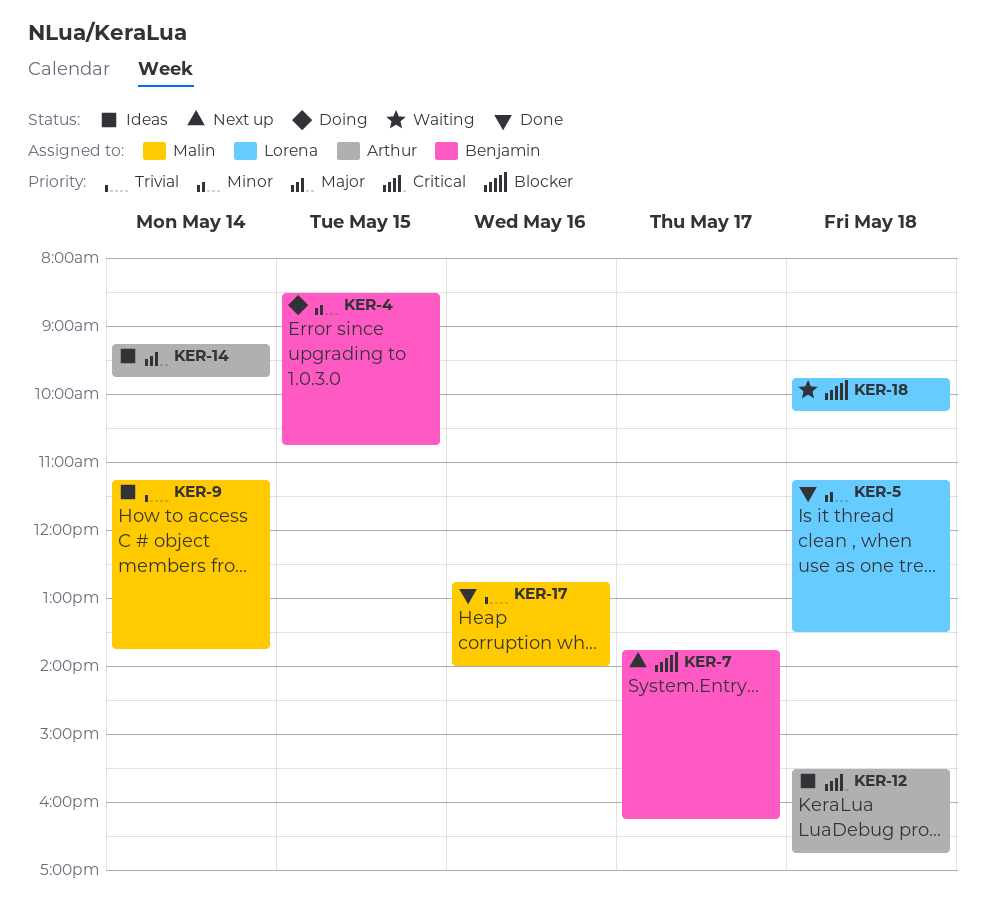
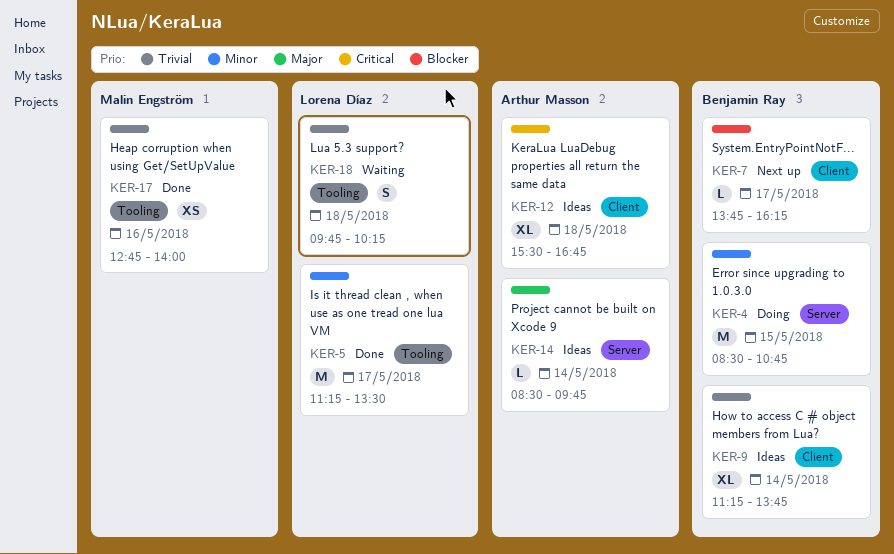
KER-5, day: May 18 -> May 17
KER-9, owner: Malin Engström -> Benjamin Ray
KER-14, begins: 09:15 -> 08:30
KER-18, priority: Blocker -> Trivial

